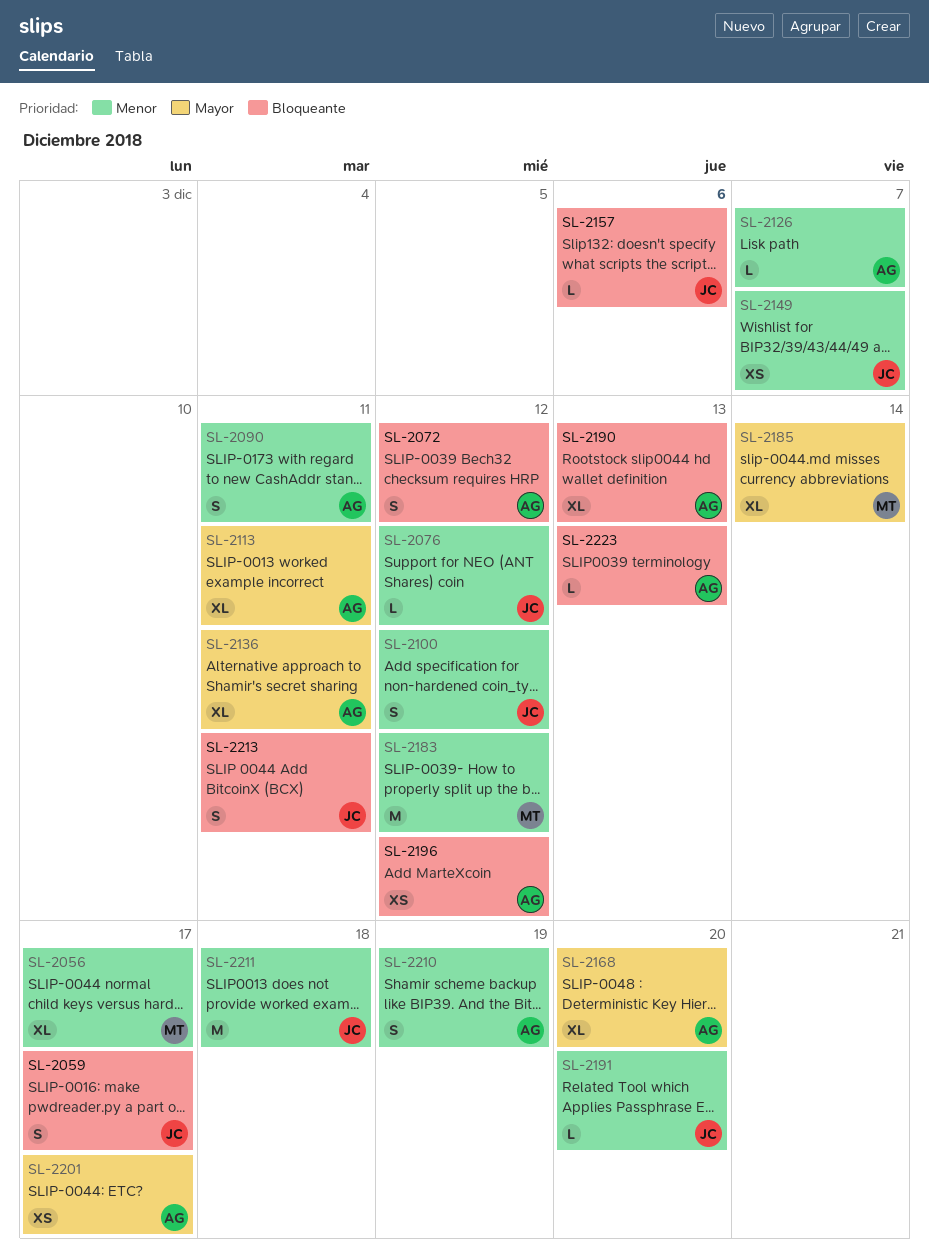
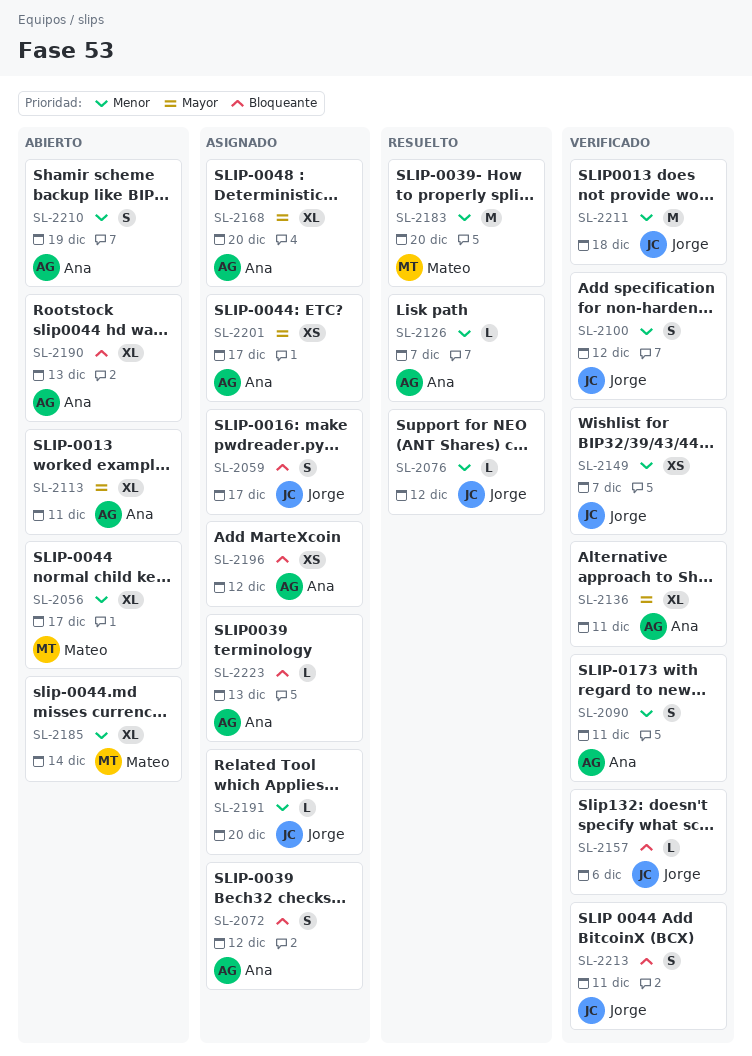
SL-2183, due: Dec 12 -> Dec 20
SL-2185, priority: Mayor -> Menor

